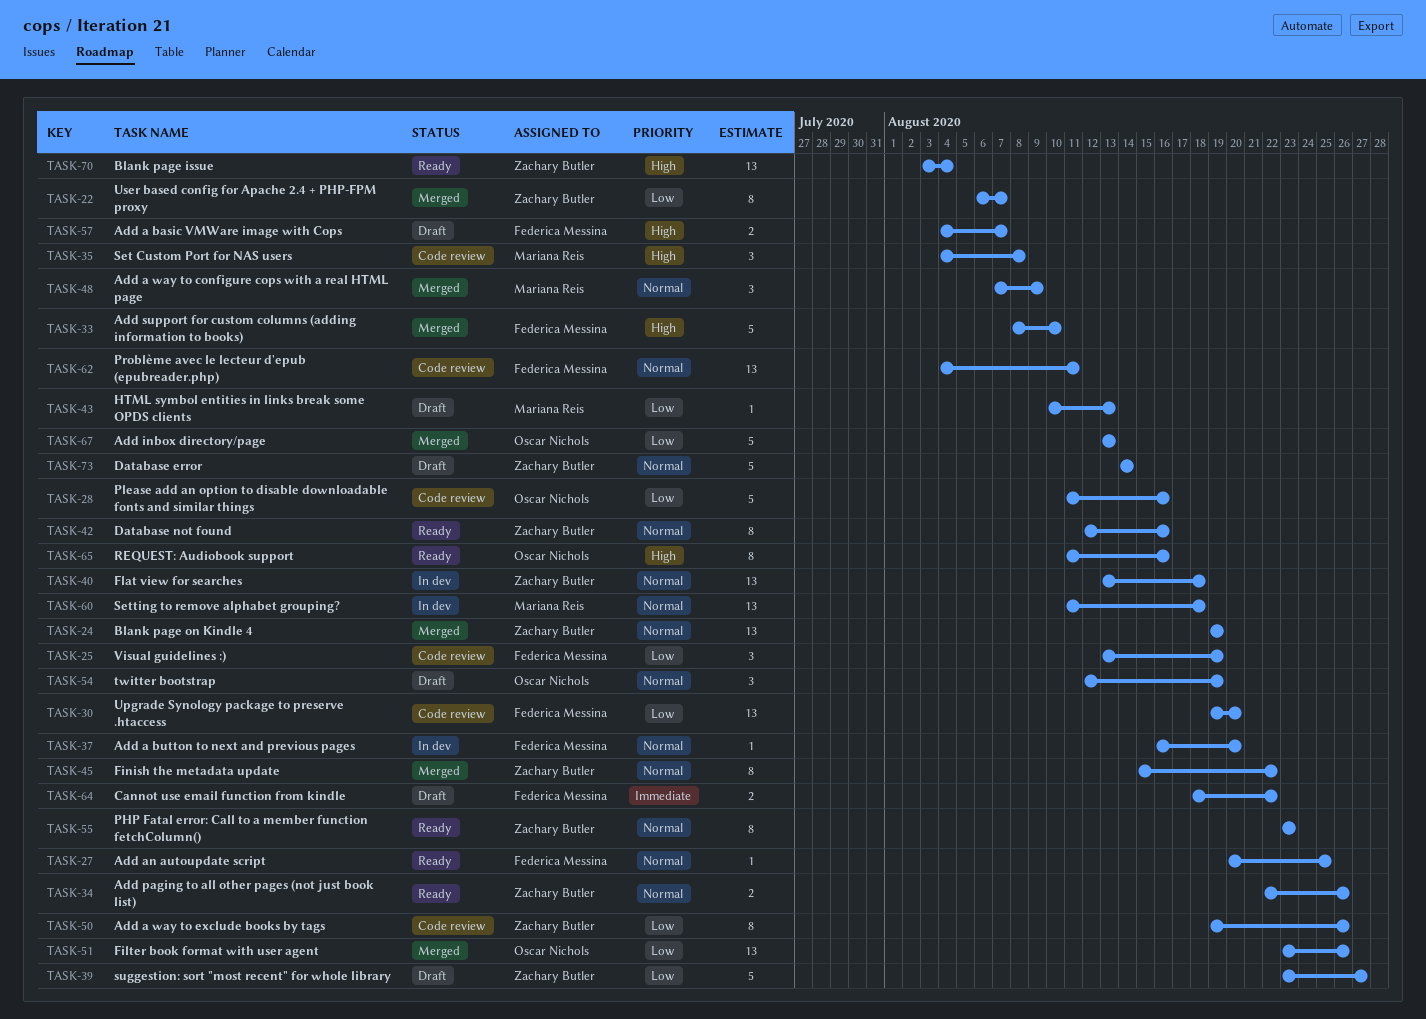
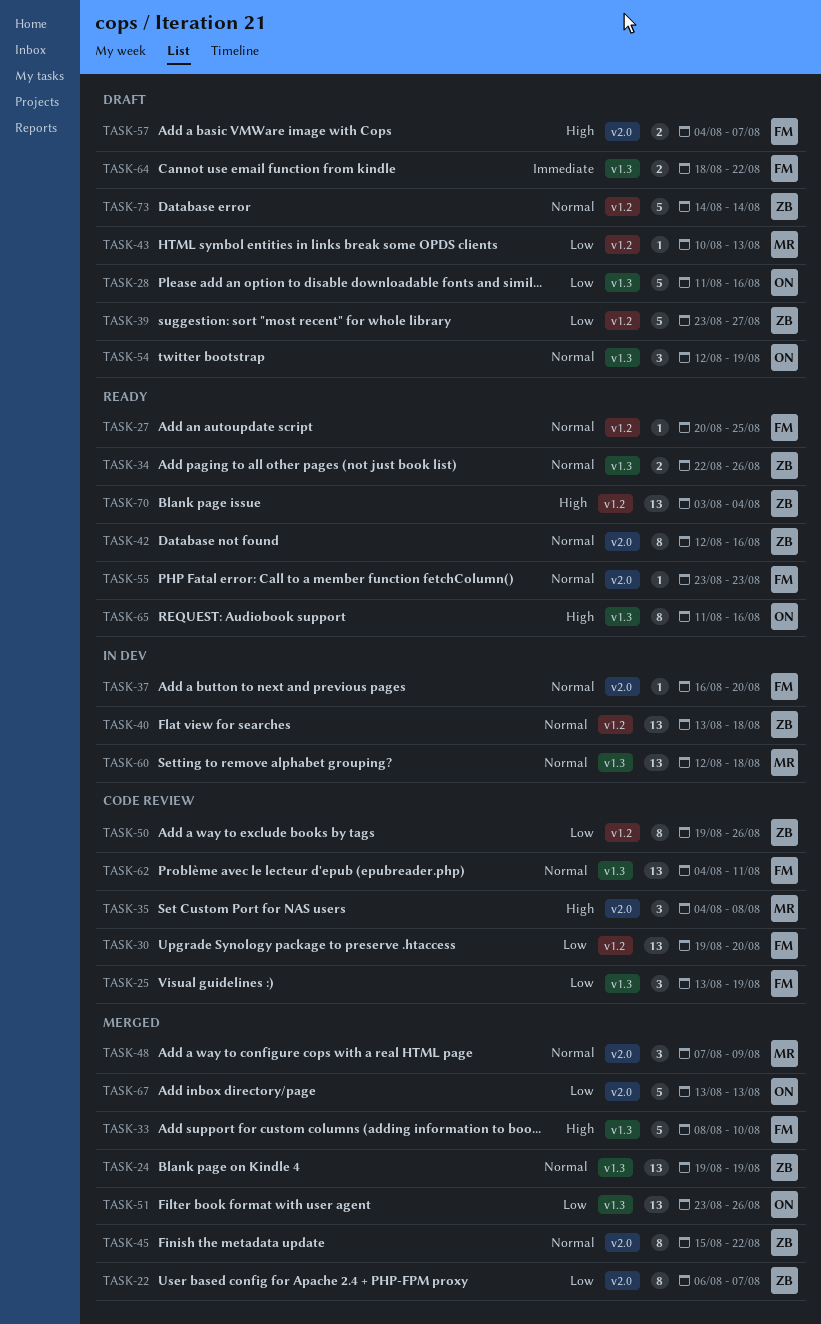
TASK-28, status: Code review -> Draft
TASK-55, owner: Zachary Butler -> Federica Messina
TASK-55, estimate: 8 -> 1
TASK-60, start: Aug 11 -> Aug 12

